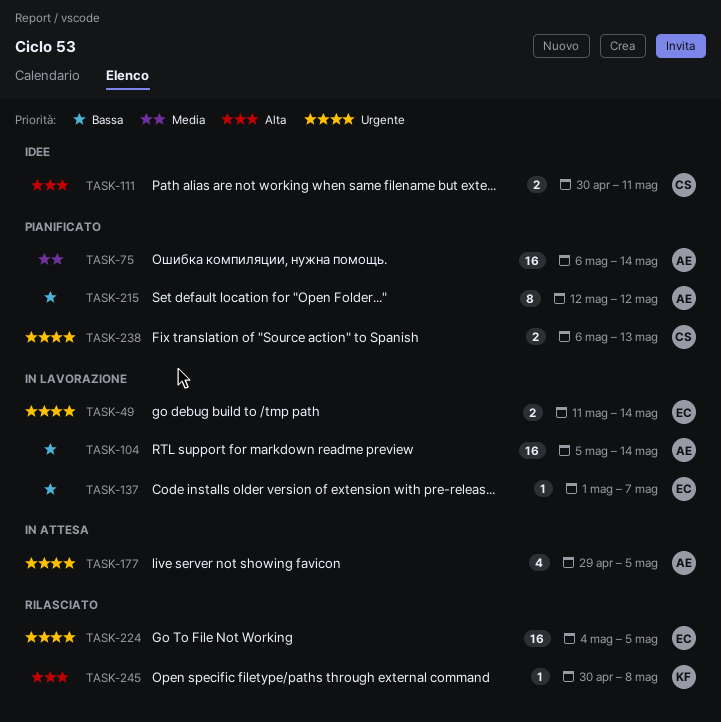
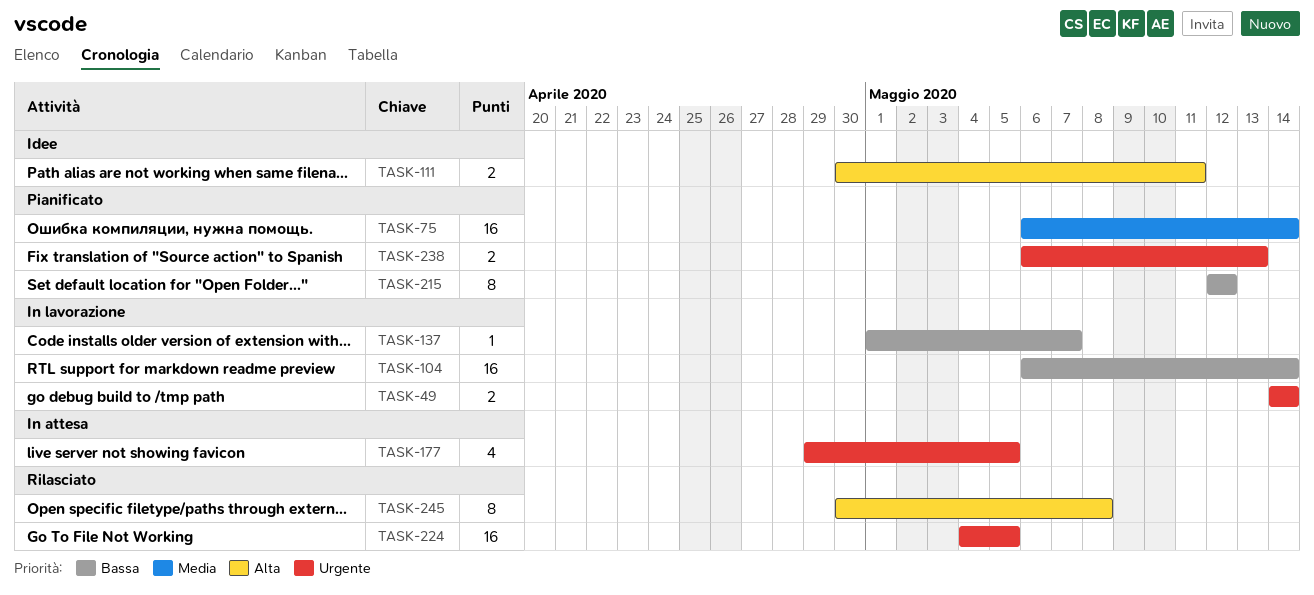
TASK-49, start: May 11 -> May 14
TASK-104, start: May 5 -> May 6
TASK-245, estimate: 1 -> 8

